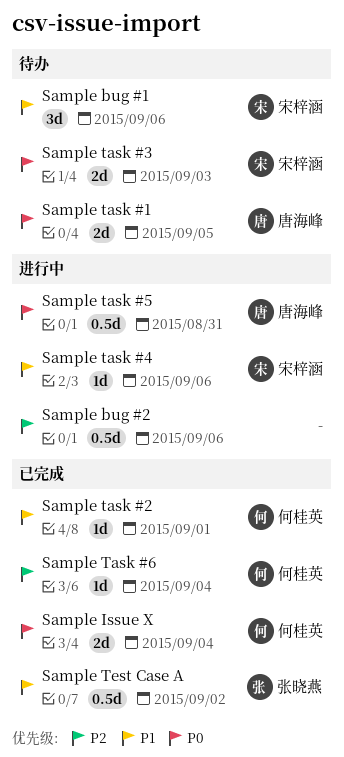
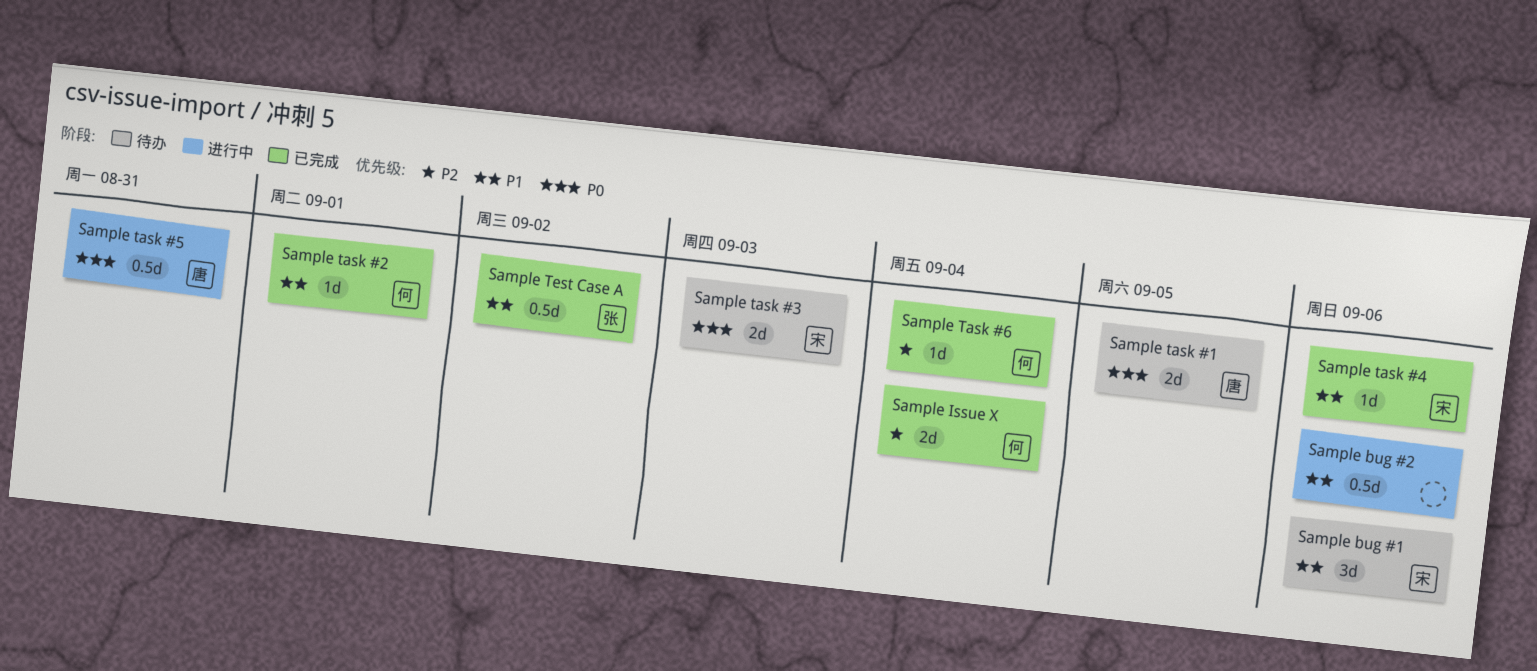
Sample bug #2, priority: P2 -> P1
Sample Issue X, priority: P0 -> P2
Sample task #4, status: 进行中 -> 已完成

